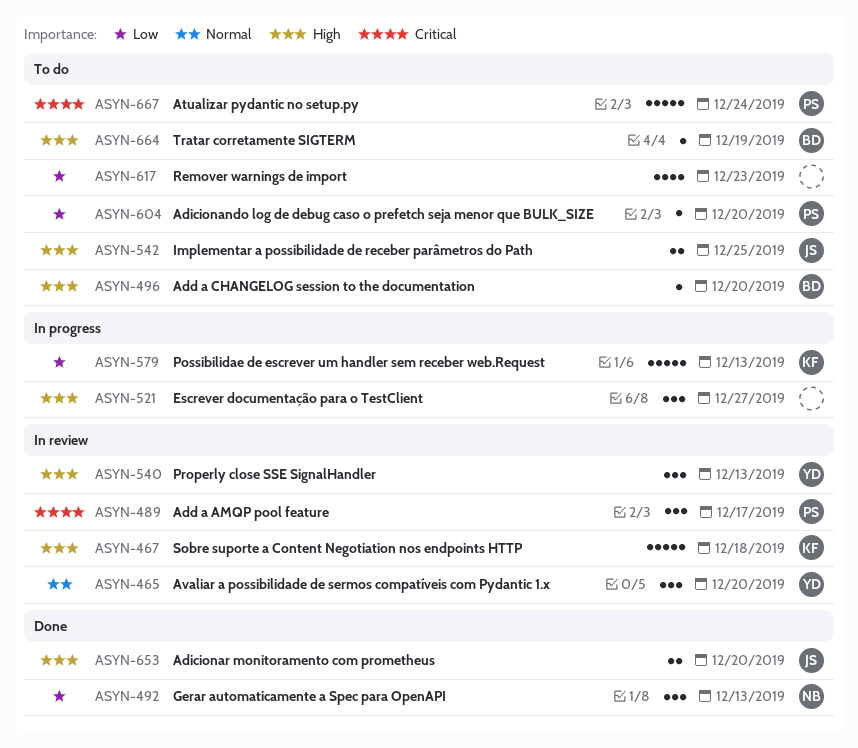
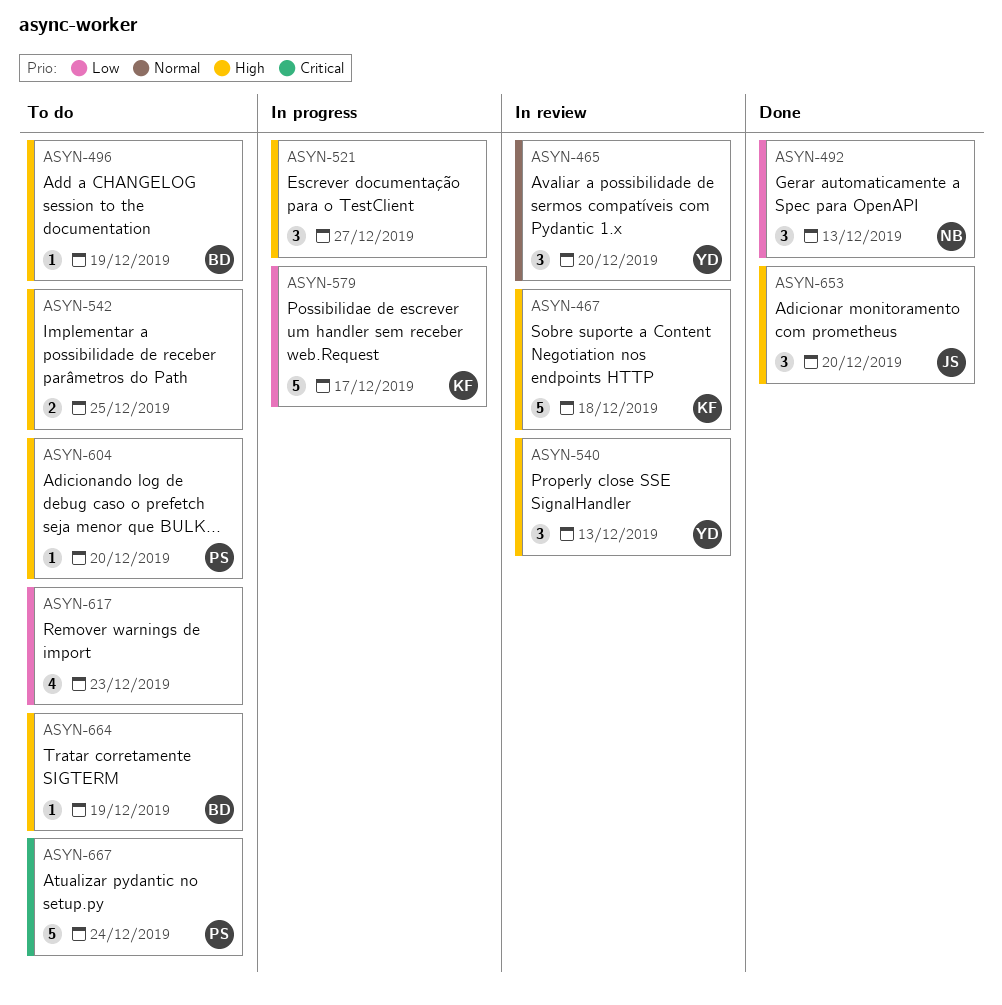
ASYN-489: present -> none
ASYN-496, due: Dec 20 -> Dec 19
ASYN-542, owner: JS -> none
ASYN-579, due: Dec 13 -> Dec 17
ASYN-604, priority: Low -> High
ASYN-653, estimate: 2 -> 3

